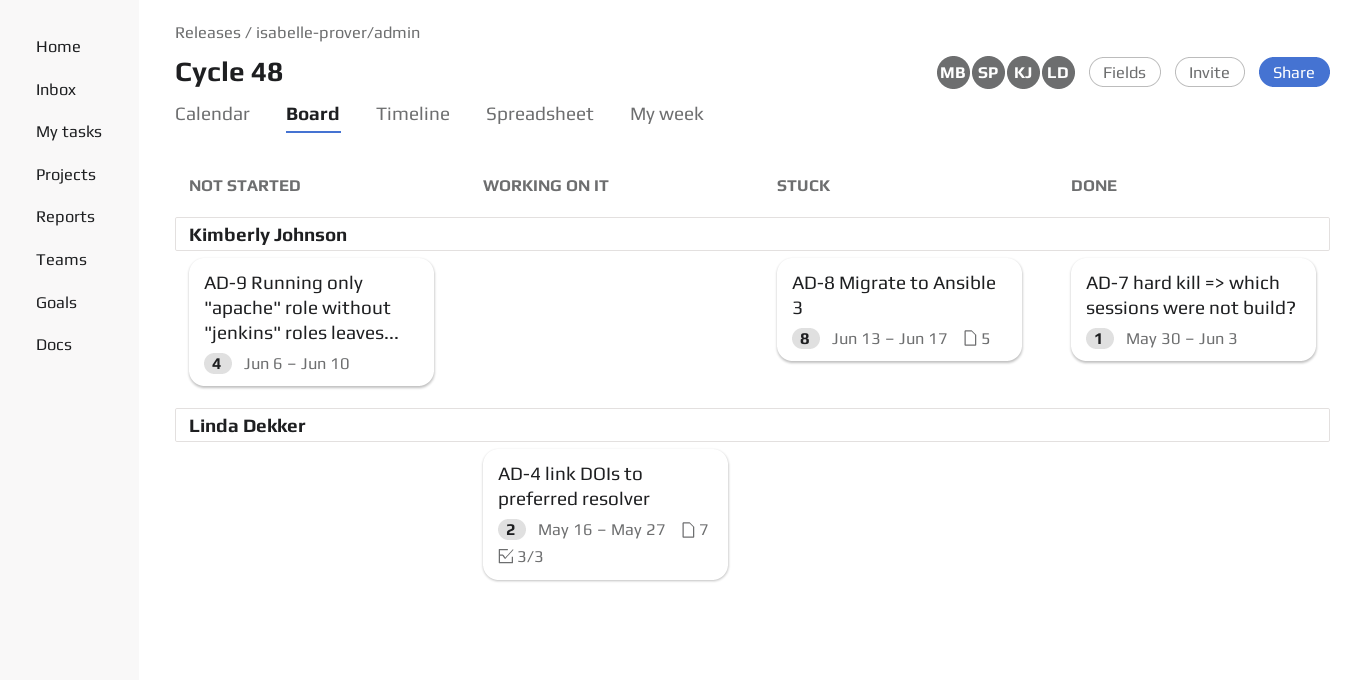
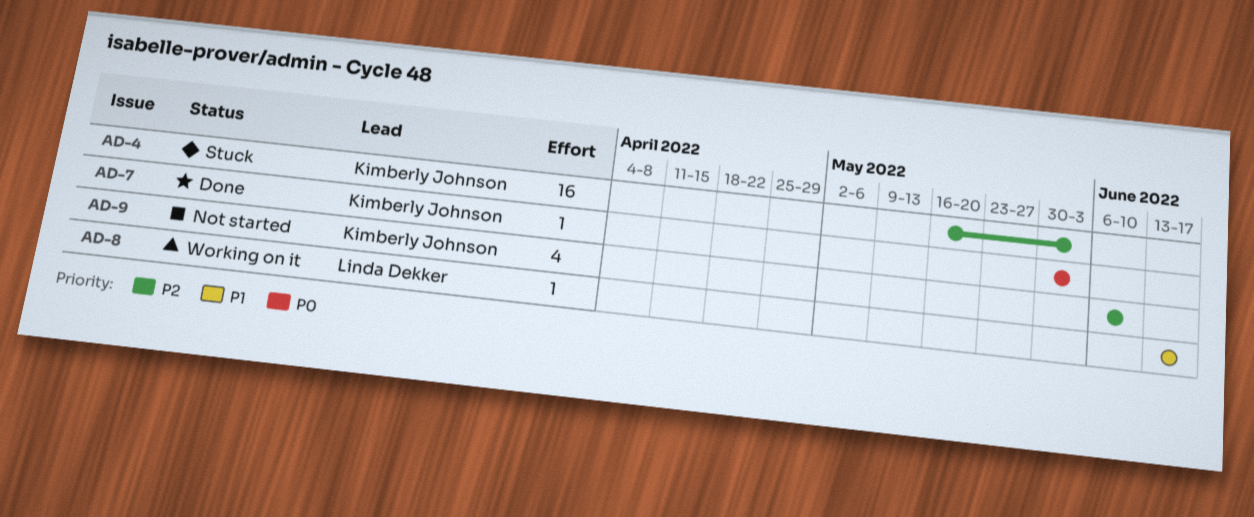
AD-4, status: Working on it -> Stuck
AD-4, owner: Linda Dekker -> Kimberly Johnson
AD-4, estimate: 2 -> 16
AD-4, due: May 27 -> Jun 3
AD-8, status: Stuck -> Working on it
AD-8, owner: Kimberly Johnson -> Linda Dekker
AD-8, estimate: 8 -> 1

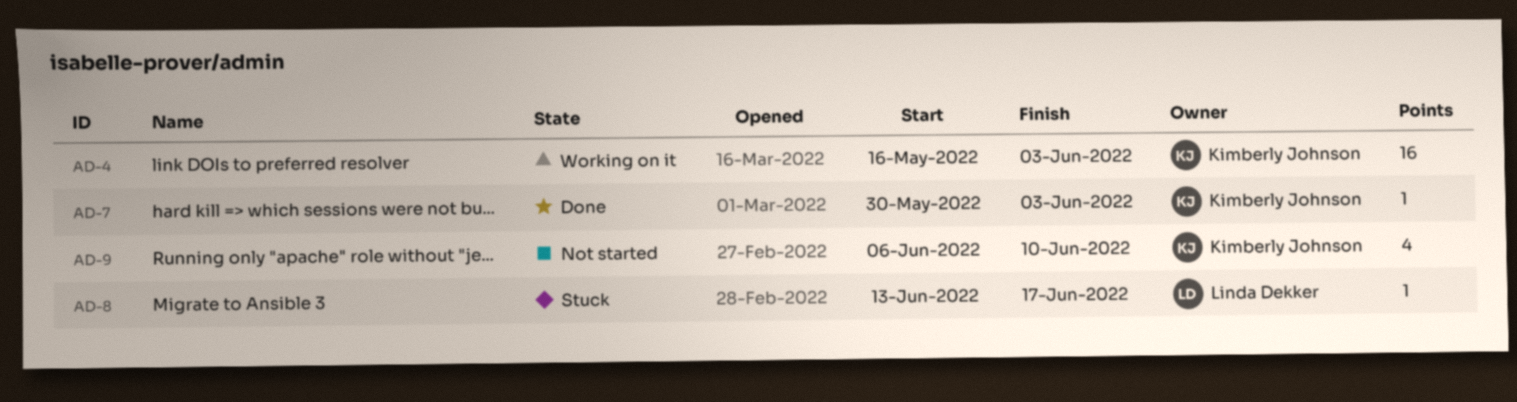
AD-4, status: Stuck -> Working on it
AD-8, status: Working on it -> Stuck

